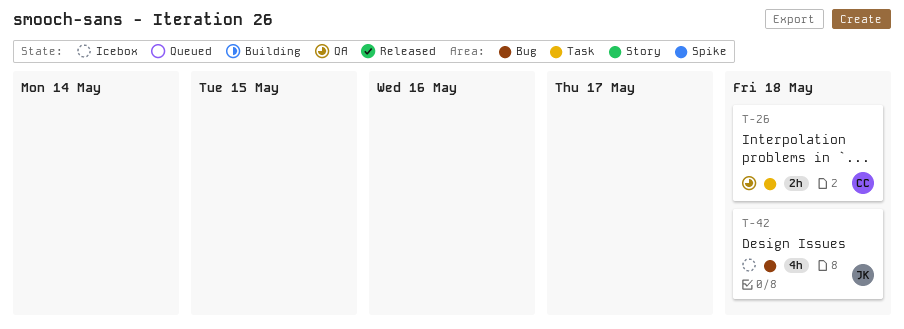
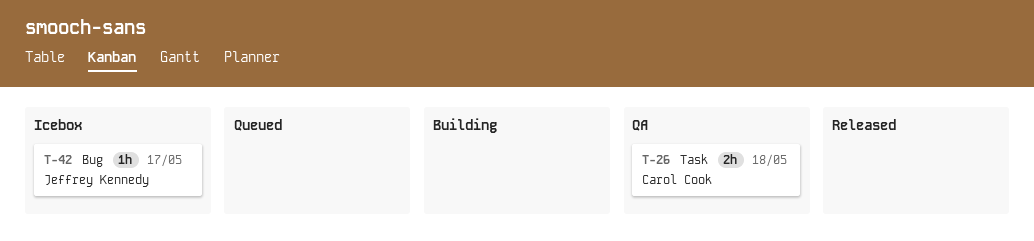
T-42, estimate: 4h -> 1h
T-42, due: May 18 -> May 17

